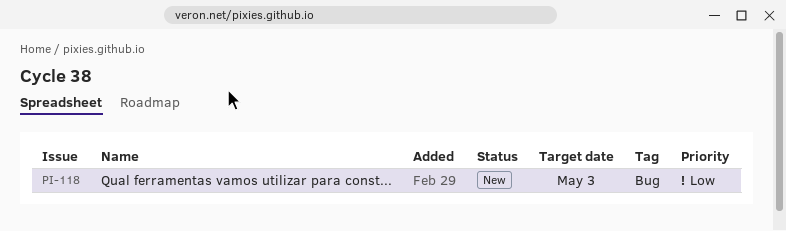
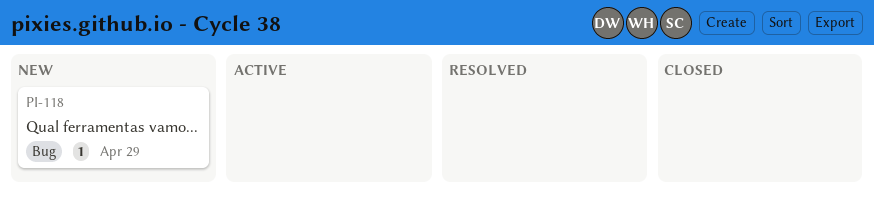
PI-118, due: May 3 -> Apr 29

